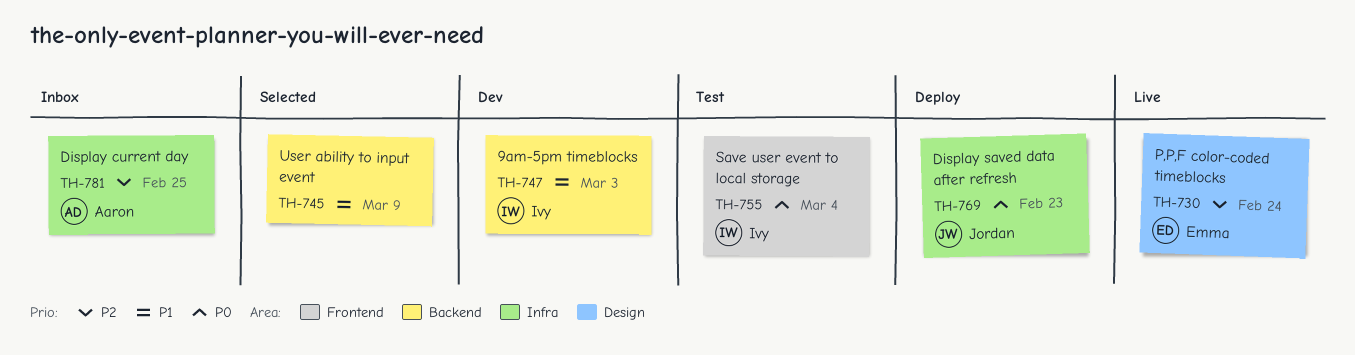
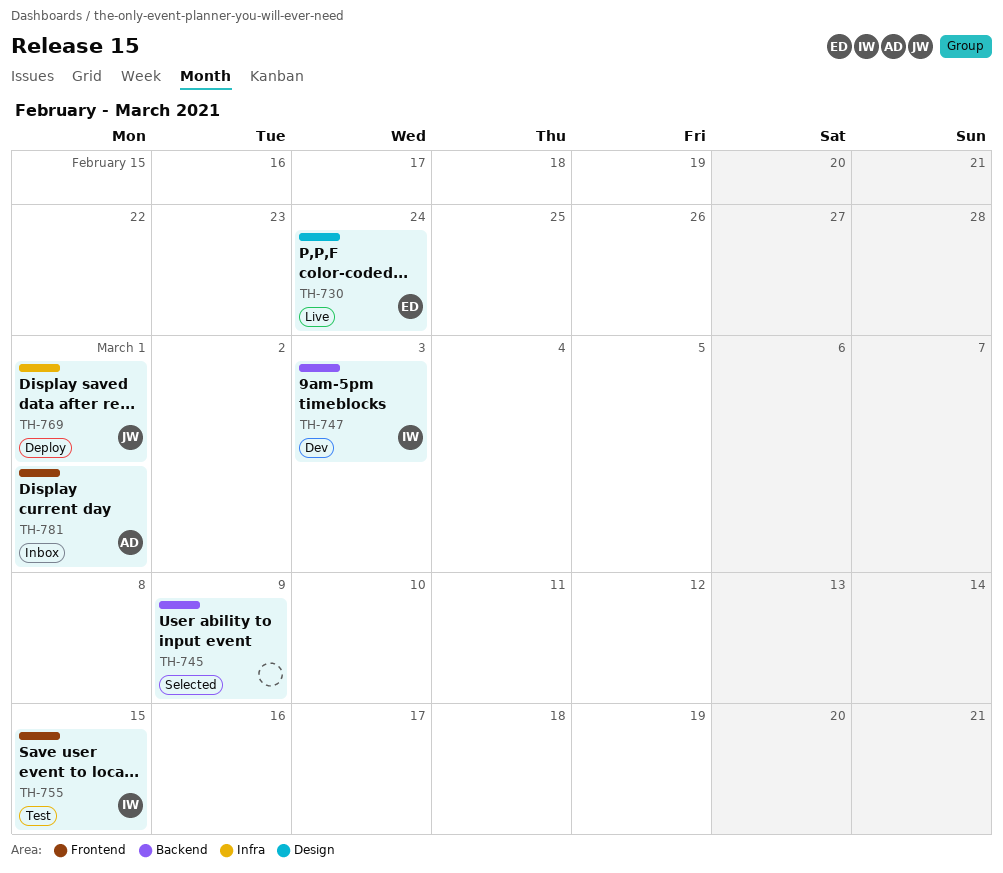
TH-755, due: Mar 4 -> Mar 15
TH-769, due: Feb 23 -> Mar 1
TH-781, label: Infra -> Frontend
TH-781, due: Feb 25 -> Mar 1

